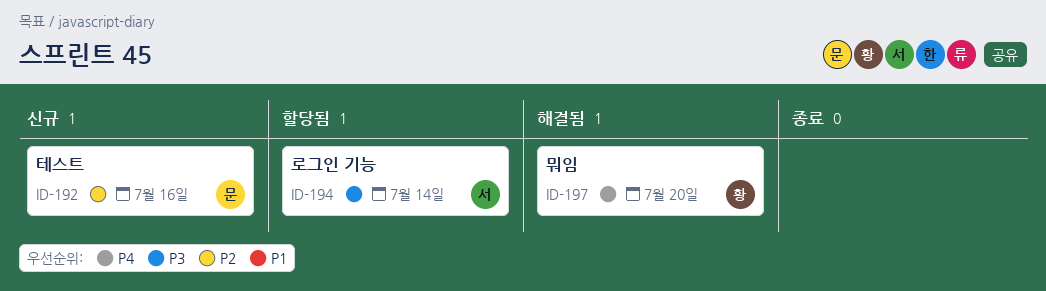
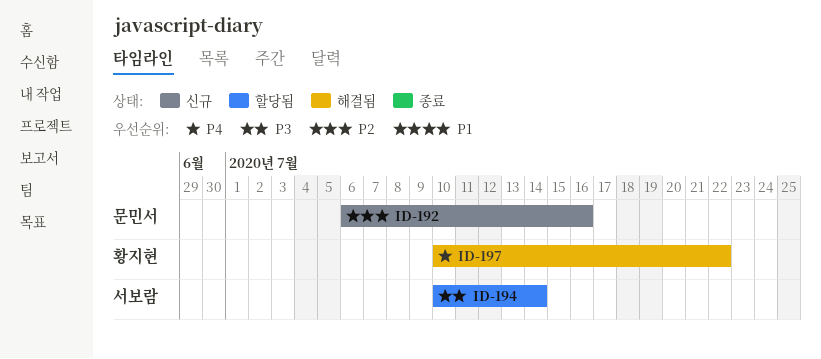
ID-197, due: Jul 20 -> Jul 22

